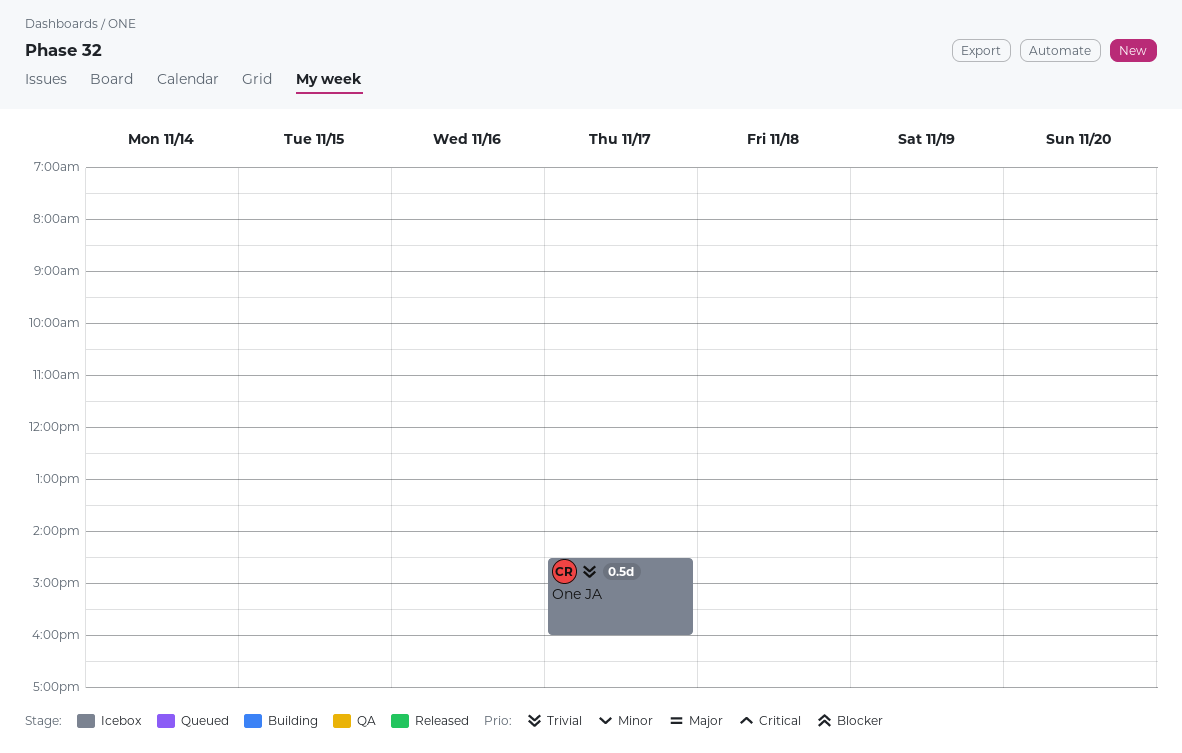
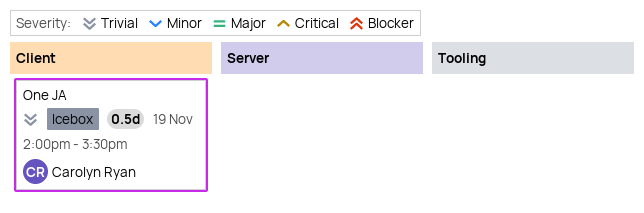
One JA, day: Nov 17 -> Nov 19
One JA, begins: 14:30 -> 14:00
One JA, ends: 16:00 -> 15:30

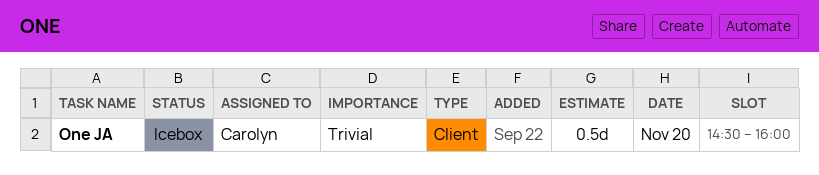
One JA, day: Nov 19 -> Nov 20
One JA, begins: 14:00 -> 14:30
One JA, ends: 15:30 -> 16:00

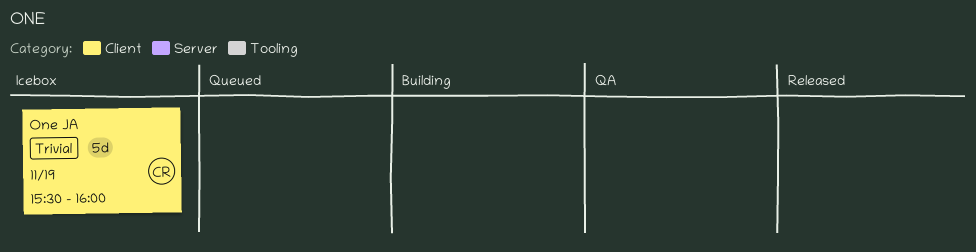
One JA, estimate: 0.5d -> 5d
One JA, day: Nov 20 -> Nov 19
One JA, begins: 14:30 -> 15:30

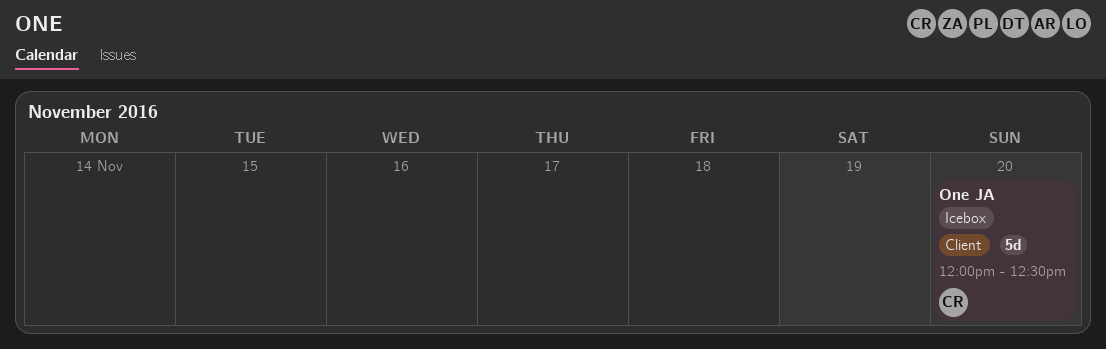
One JA, day: Nov 19 -> Nov 20
One JA, begins: 15:30 -> 12:00
One JA, ends: 16:00 -> 12:30

